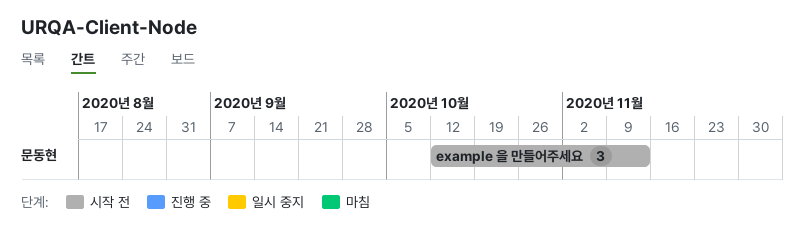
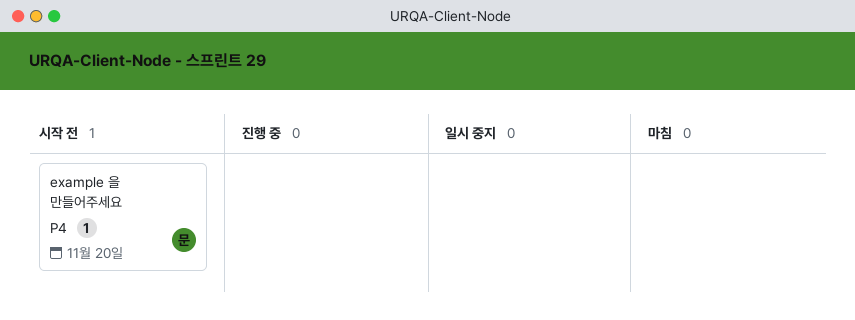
example 을 만들어주세요, estimate: 3 -> 1
example 을 만들어주세요, due: Nov 13 -> Nov 20

